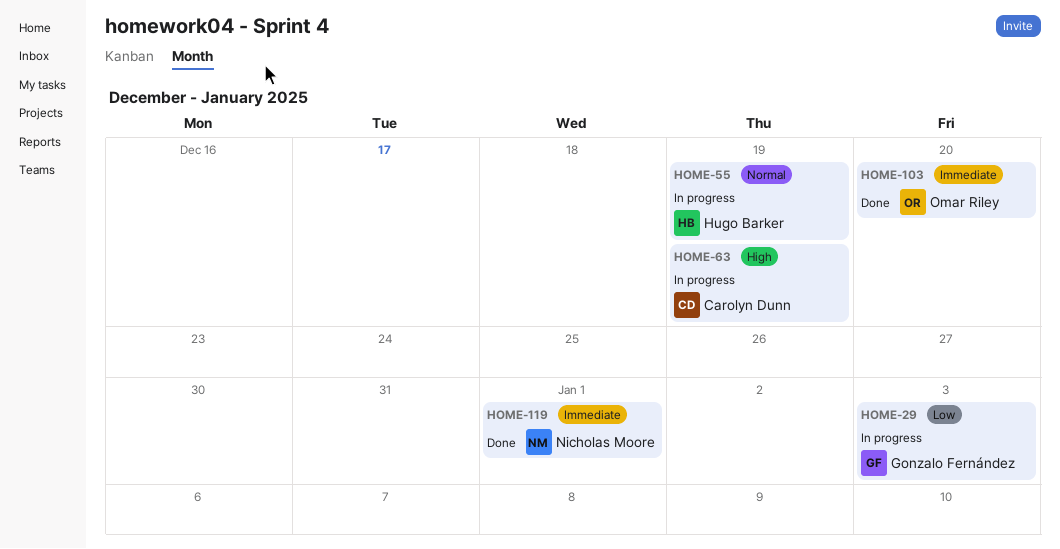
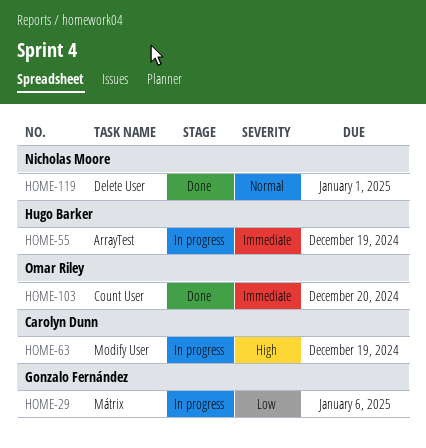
HOME-29, due: Jan 3 -> Jan 6
HOME-55, priority: Normal -> Immediate
HOME-119, priority: Immediate -> Normal

